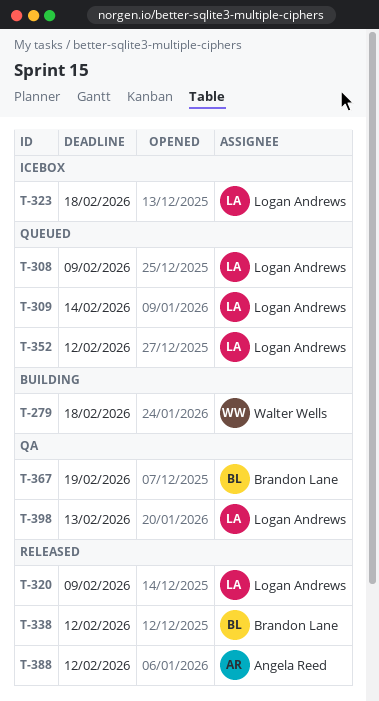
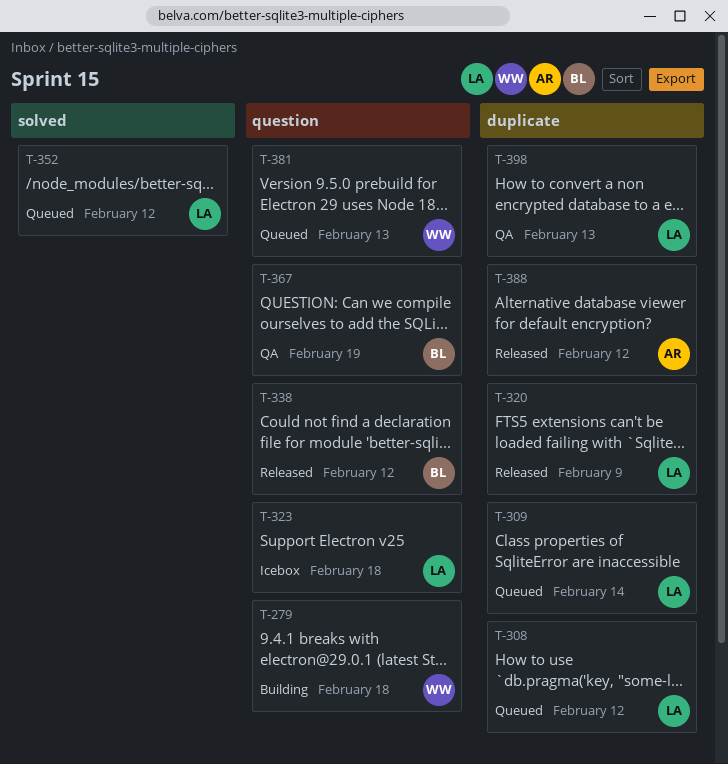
T-308, due: Feb 9 -> Feb 12
T-381: none -> present

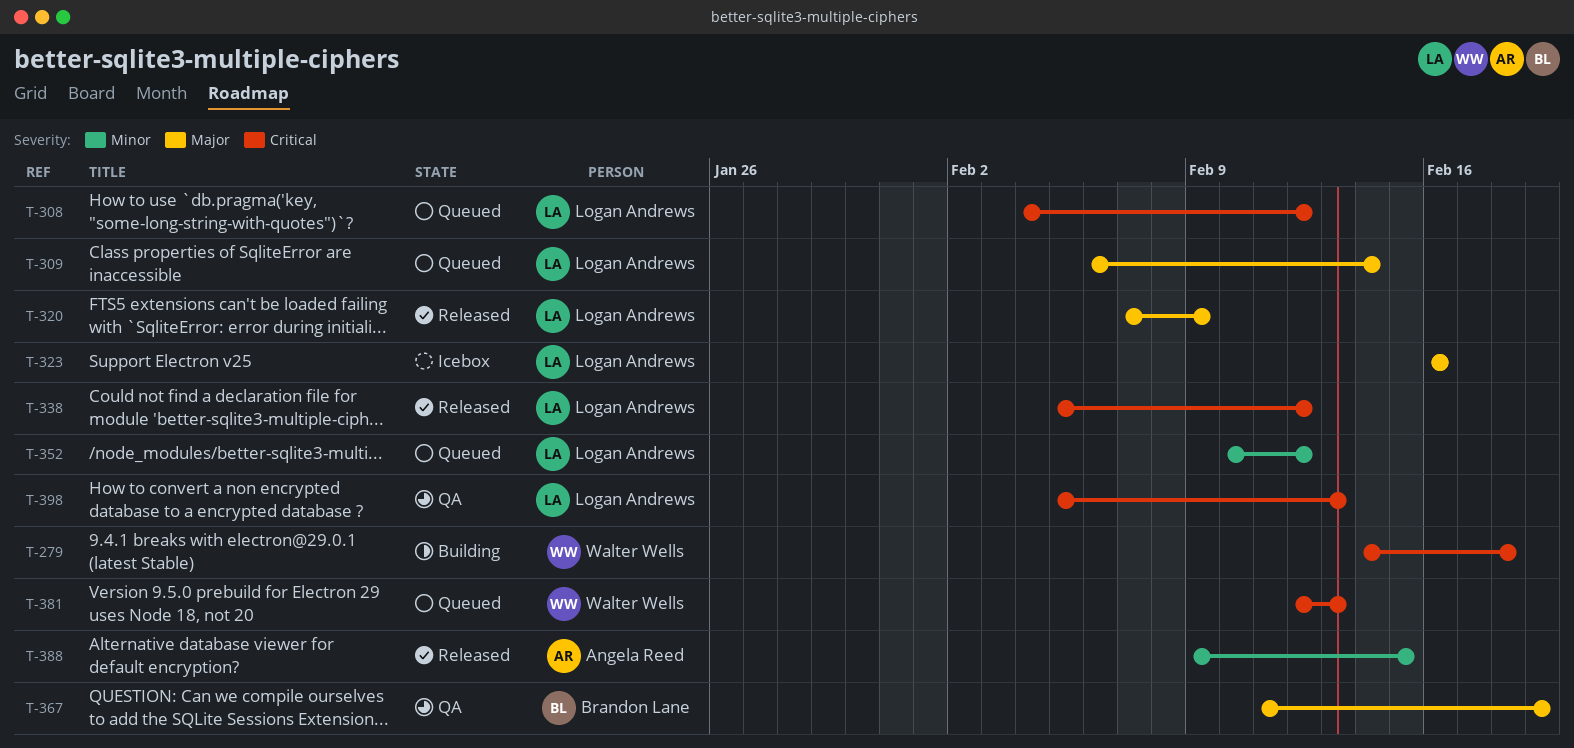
T-323, due: Feb 18 -> Feb 16
T-338, owner: Brandon Lane -> Logan Andrews
T-388, due: Feb 12 -> Feb 15

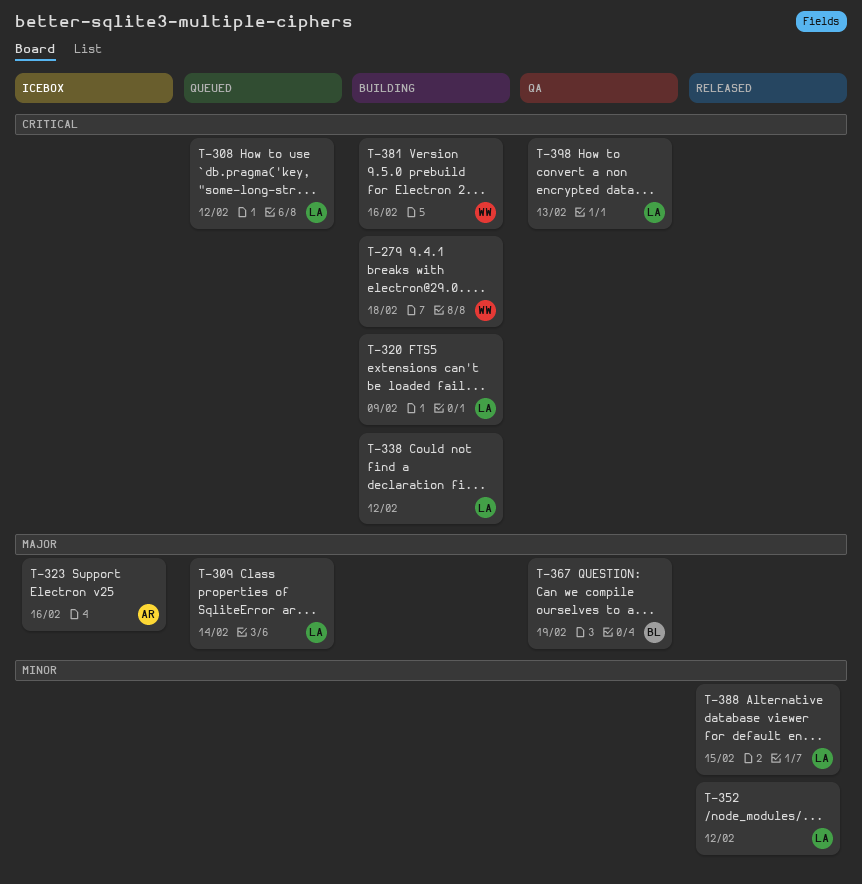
T-320, status: Released -> Building
T-320, priority: Major -> Critical
T-323, owner: Logan Andrews -> Angela Reed
T-338, status: Released -> Building
T-352, status: Queued -> Released
T-381, status: Queued -> Building
T-381, due: Feb 13 -> Feb 16
T-388, owner: Angela Reed -> Logan Andrews

